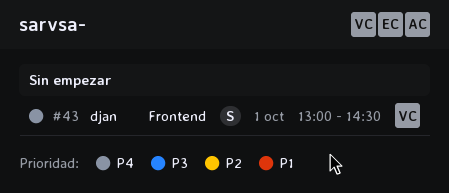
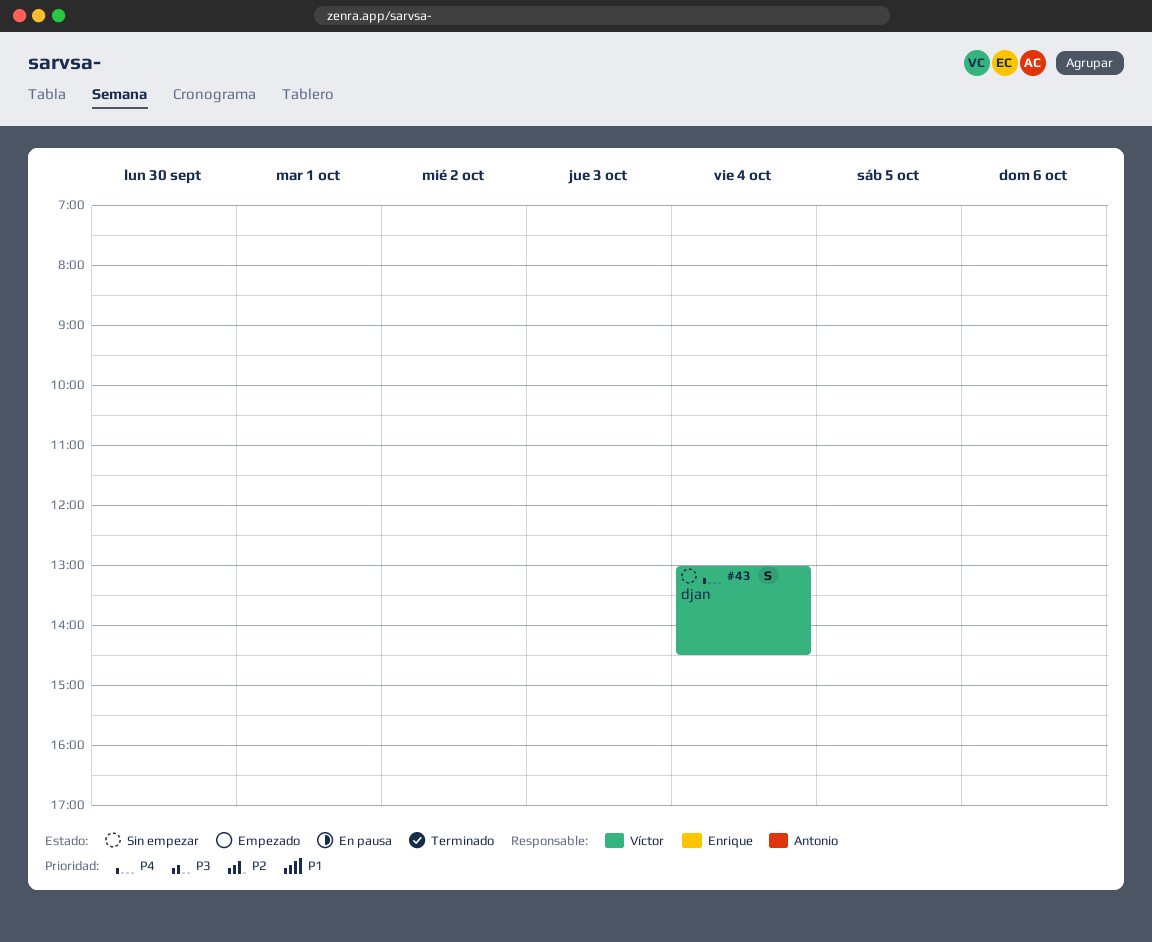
#43, day: Oct 1 -> Oct 4

